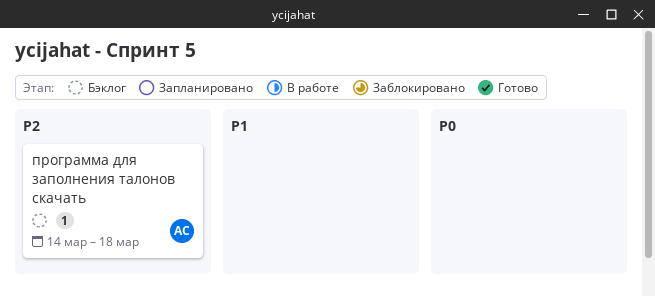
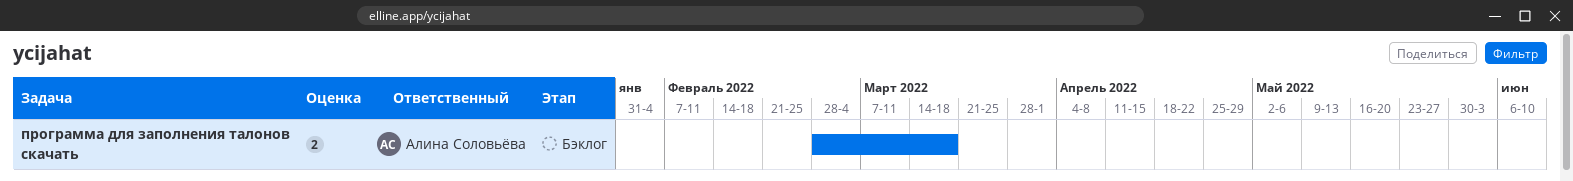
программа для заполнения талонов скачать, estimate: 1 -> 2
программа для заполнения талонов скачать, start: Mar 14 -> Feb 28

